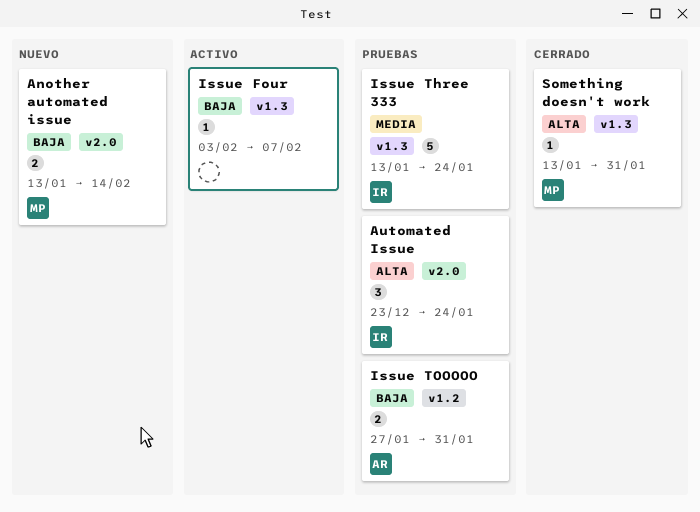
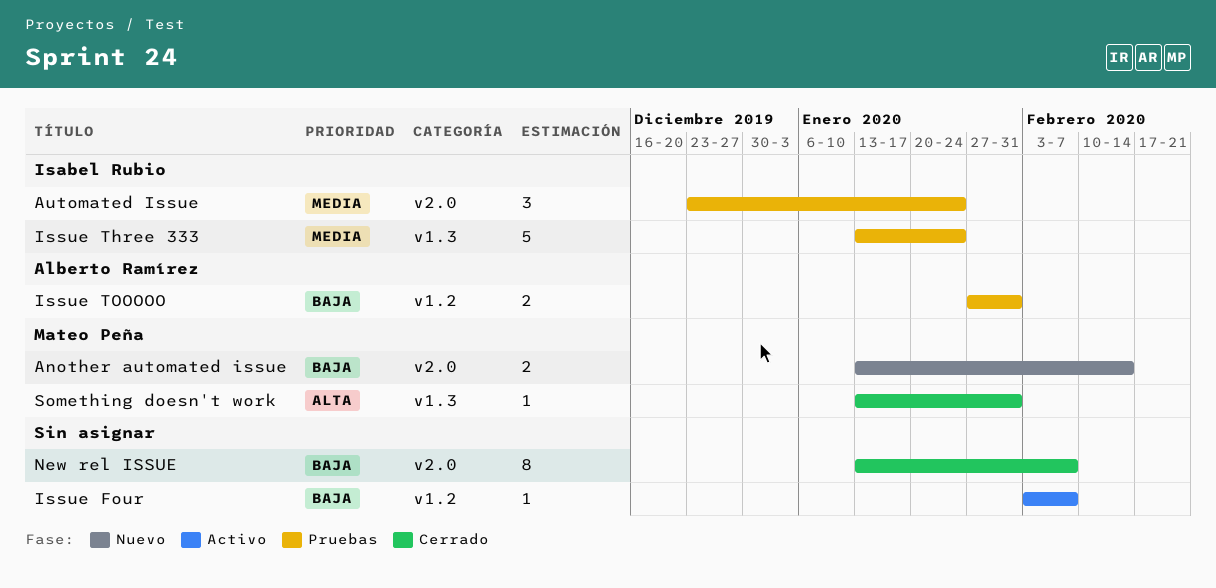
Automated Issue, priority: Alta -> Media
Issue Four, label: v1.3 -> v1.2
New rel ISSUE: none -> present

